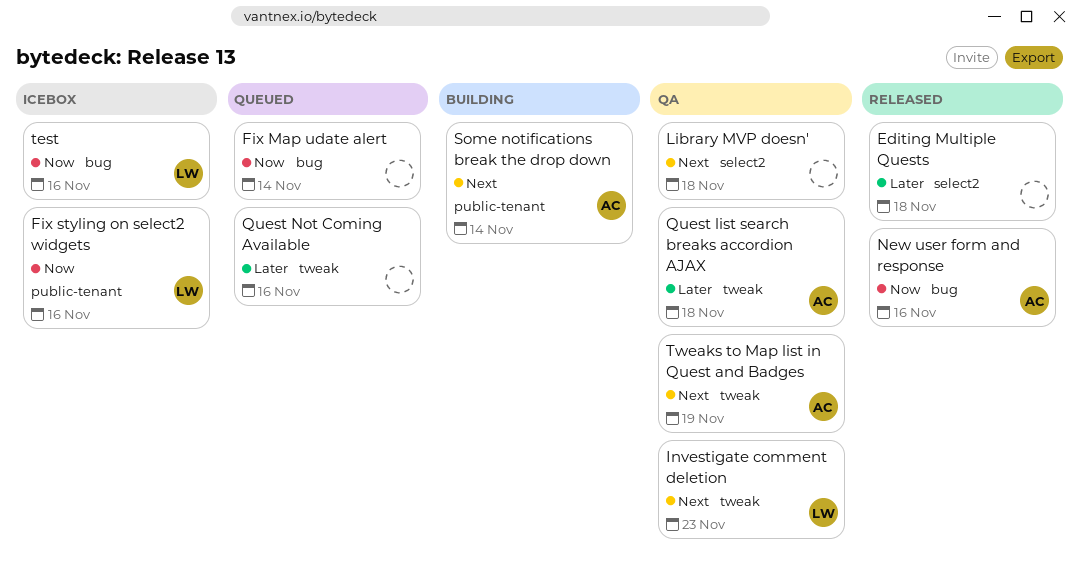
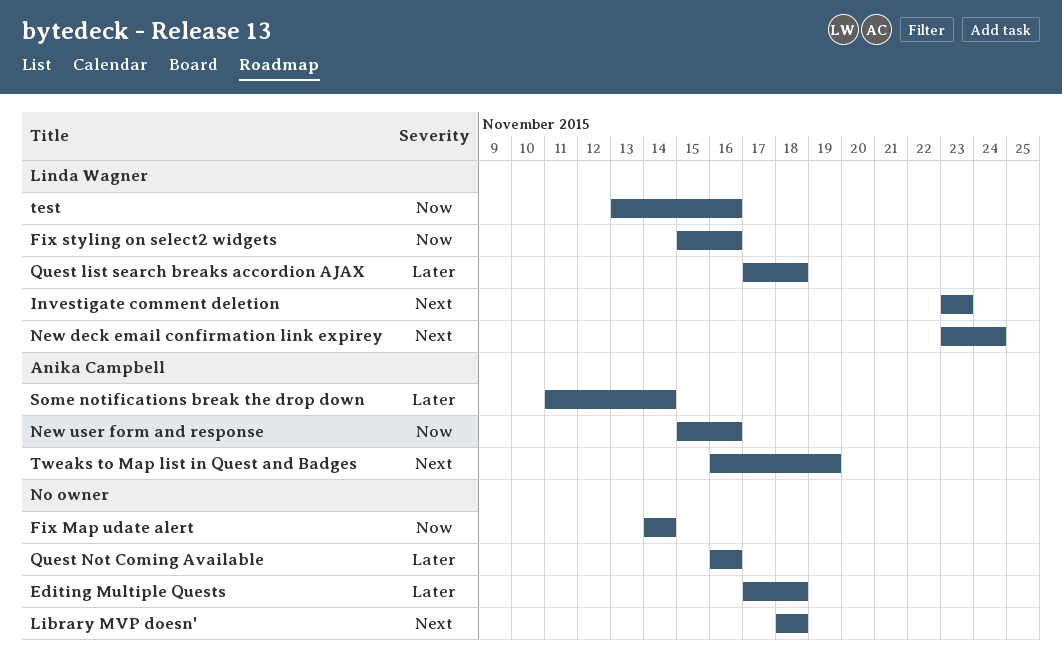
New deck email confirmation link expirey: none -> present
Quest list search breaks accordion AJAX, owner: Anika Campbell -> Linda Wagner
Some notifications break the drop down, priority: Next -> Later

